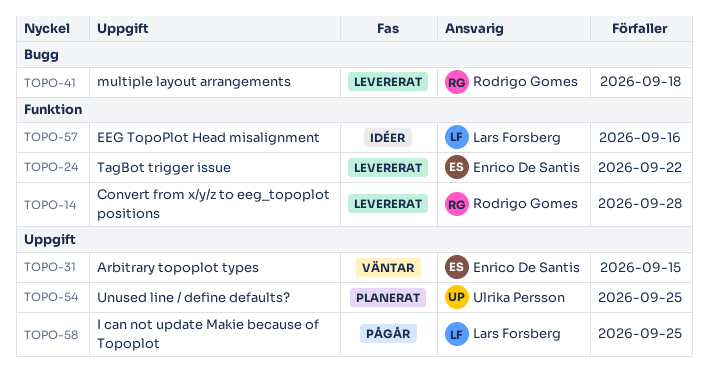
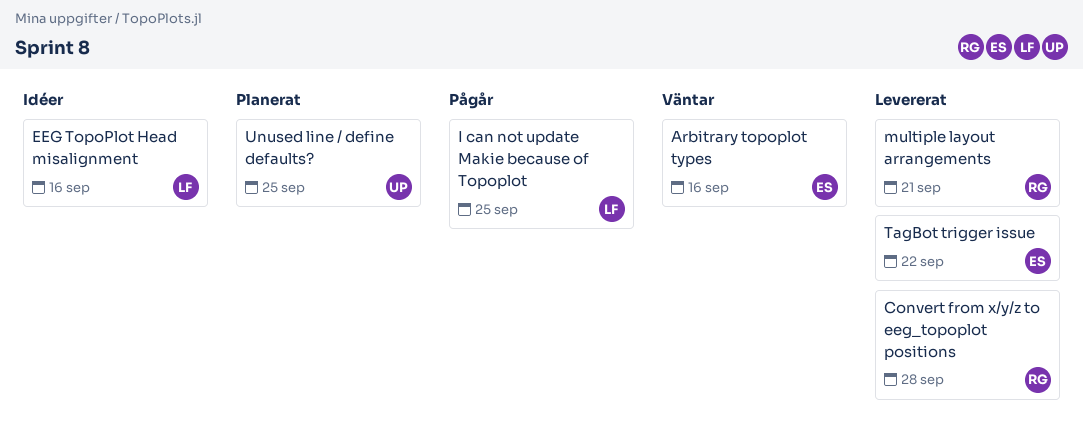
Arbitrary topoplot types, due: Sep 15 -> Sep 16
multiple layout arrangements, due: Sep 18 -> Sep 21

